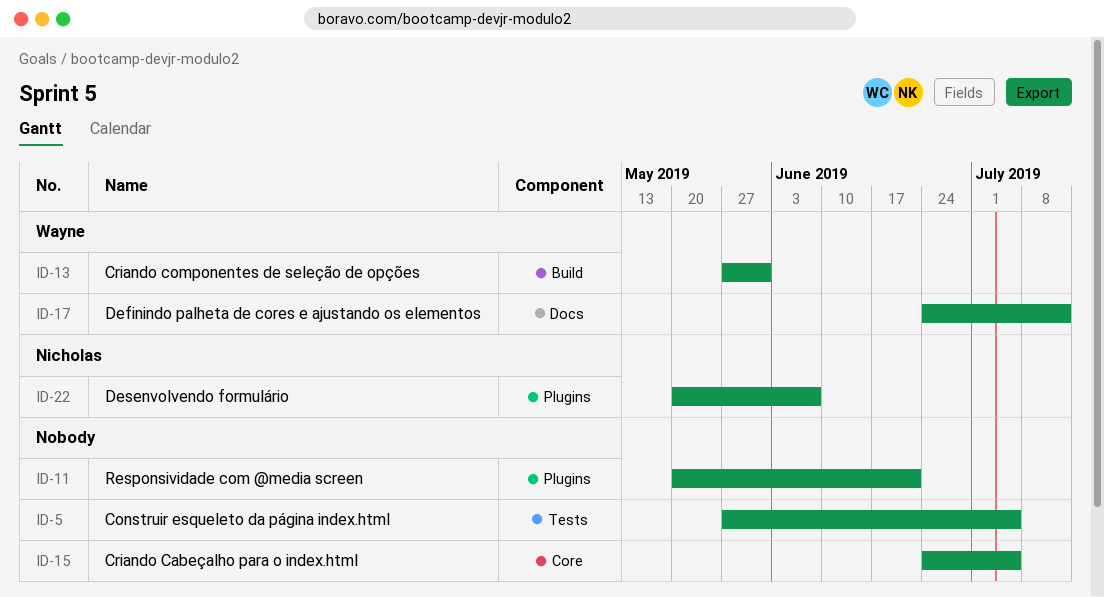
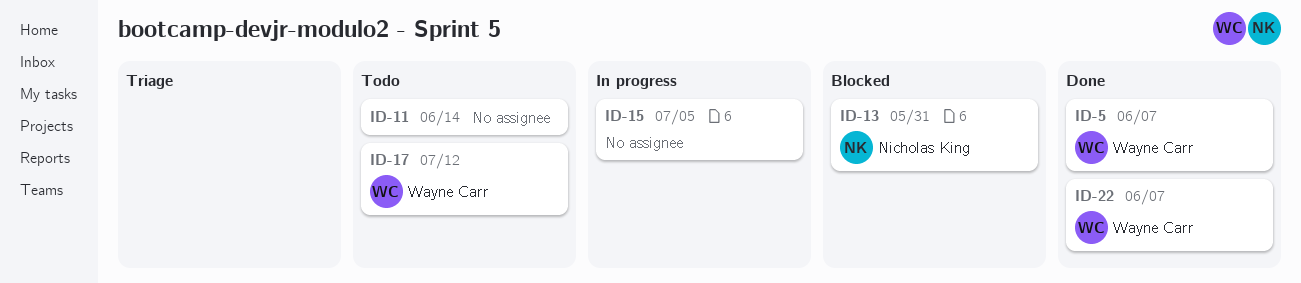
ID-5, owner: none -> Wayne Carr
ID-5, due: Jul 5 -> Jun 7
ID-11, due: Jun 21 -> Jun 14
ID-13, owner: Wayne Carr -> Nicholas King
ID-22, owner: Nicholas King -> Wayne Carr

